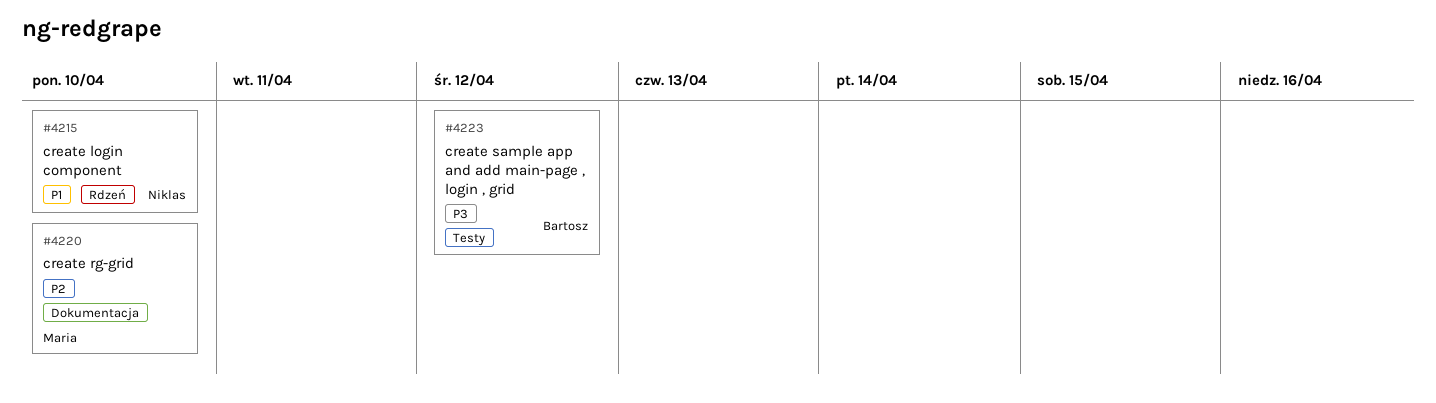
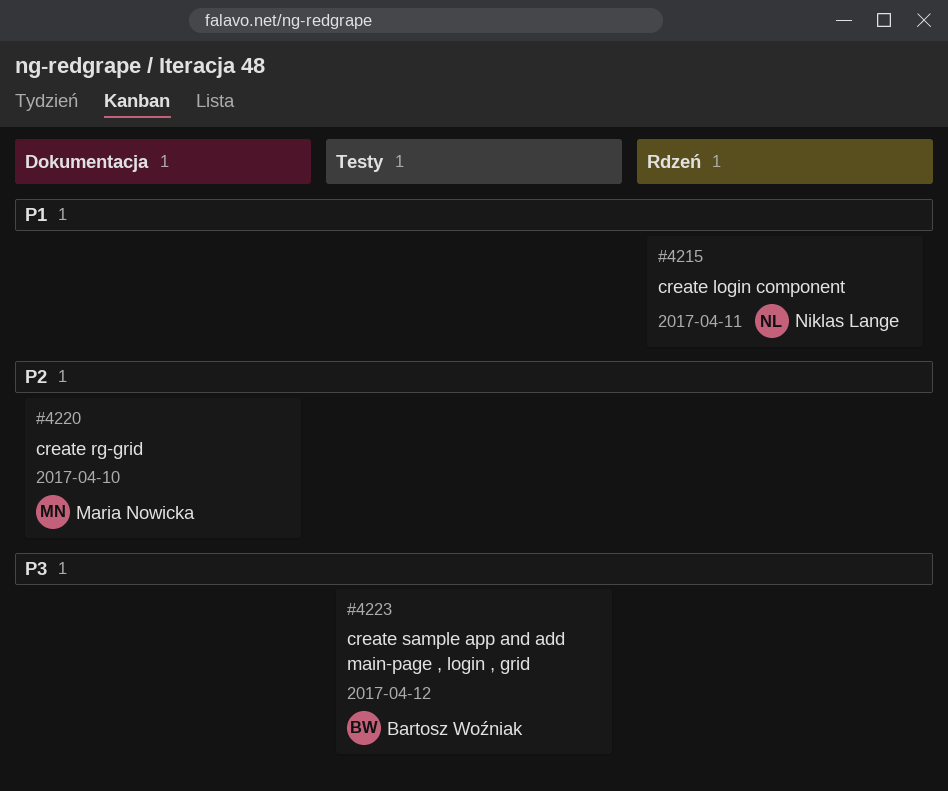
#4215, due: Apr 10 -> Apr 11

